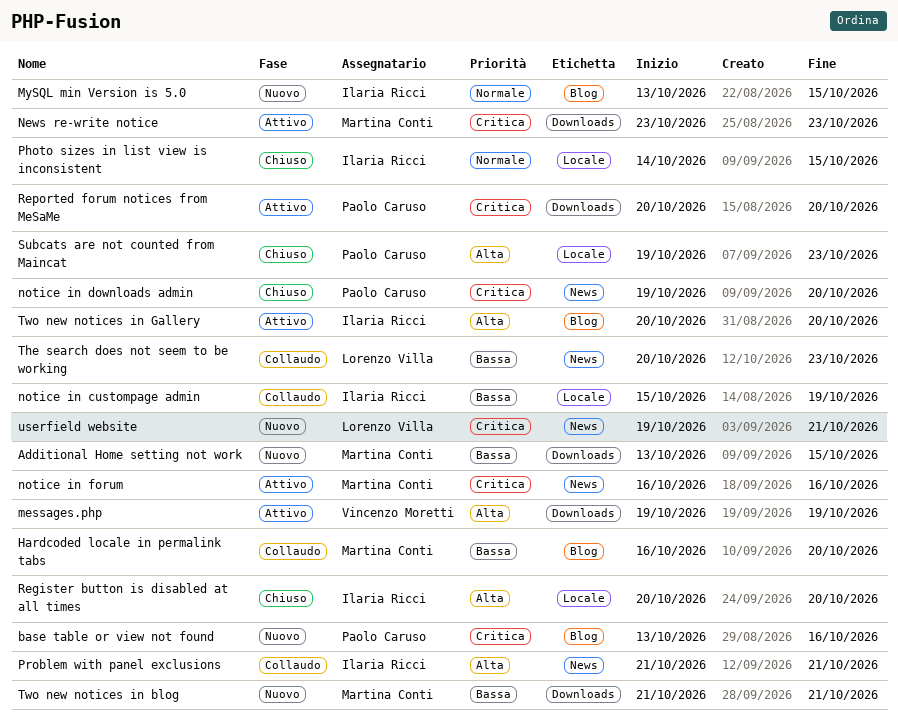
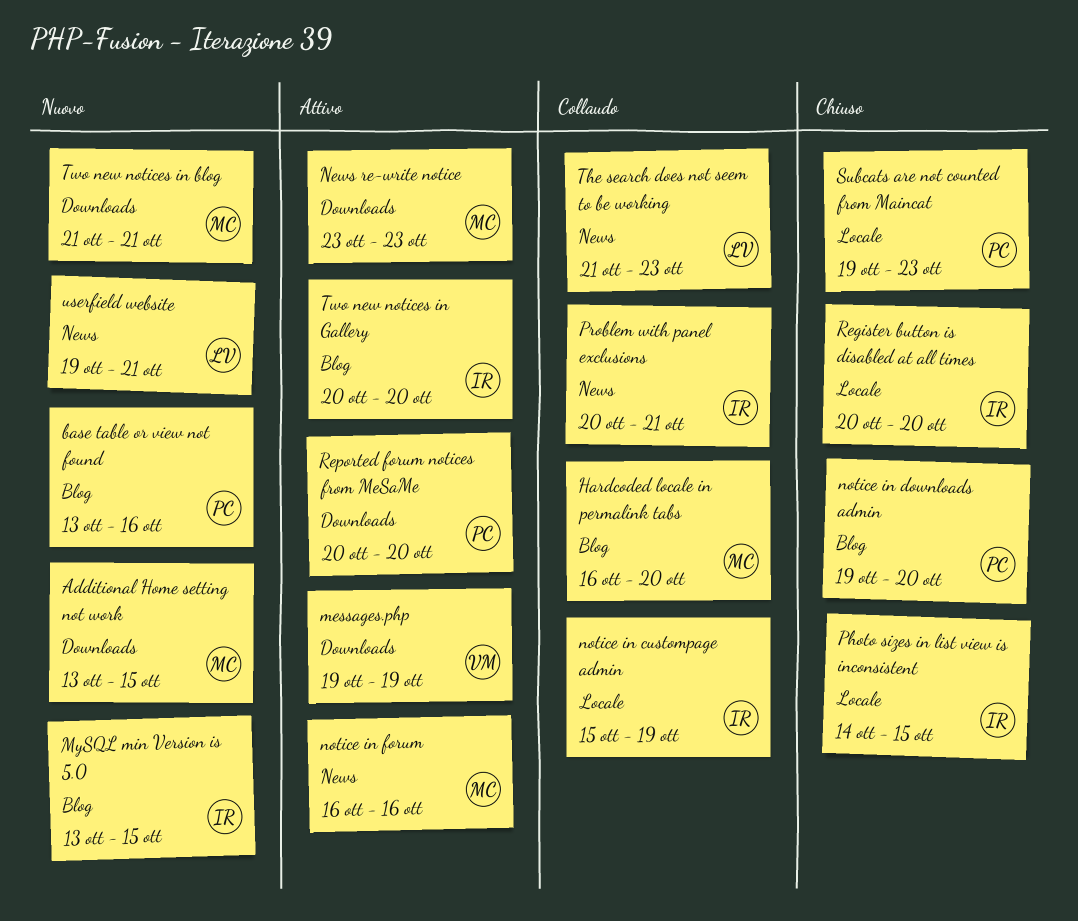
notice in downloads admin, label: News -> Blog
Problem with panel exclusions, start: Oct 21 -> Oct 20
The search does not seem to be working, start: Oct 20 -> Oct 21

